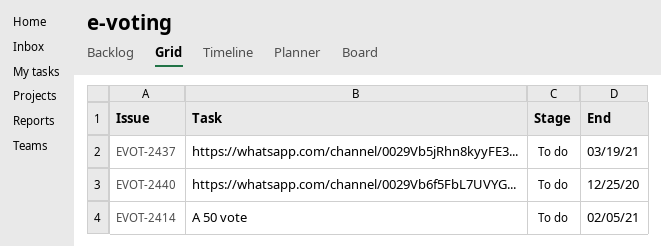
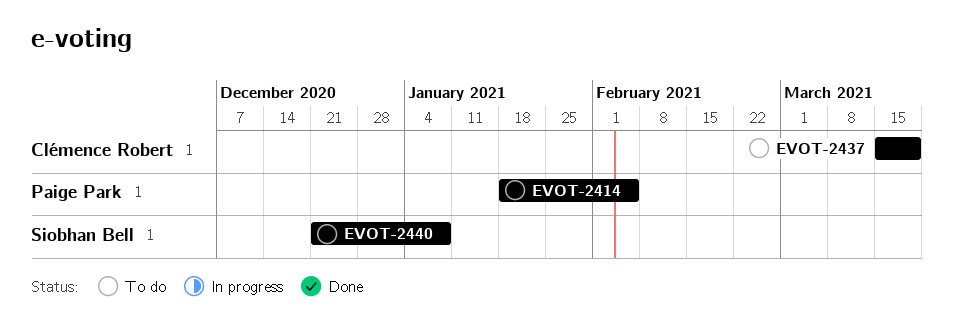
EVOT-2440, due: Dec 25 -> Jan 8

